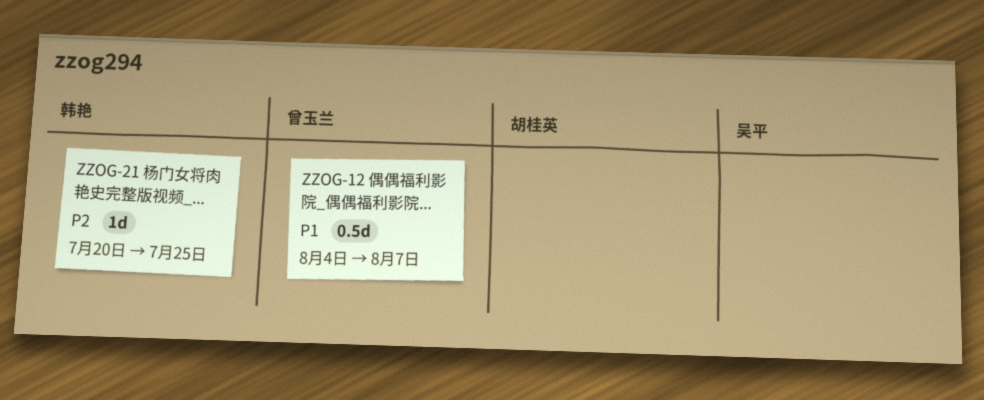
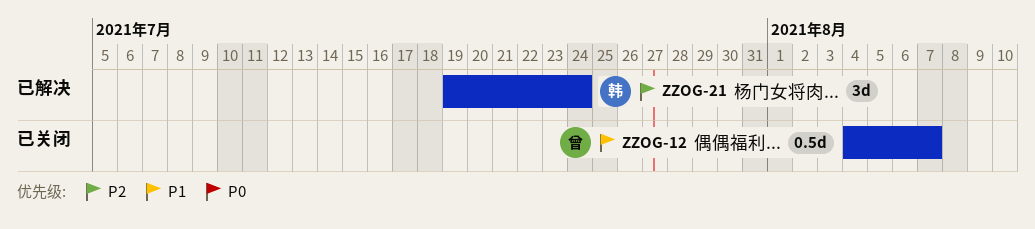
ZZOG-21, estimate: 1d -> 3d
ZZOG-21, start: Jul 20 -> Jul 19
ZZOG-21, due: Jul 25 -> Jul 24

